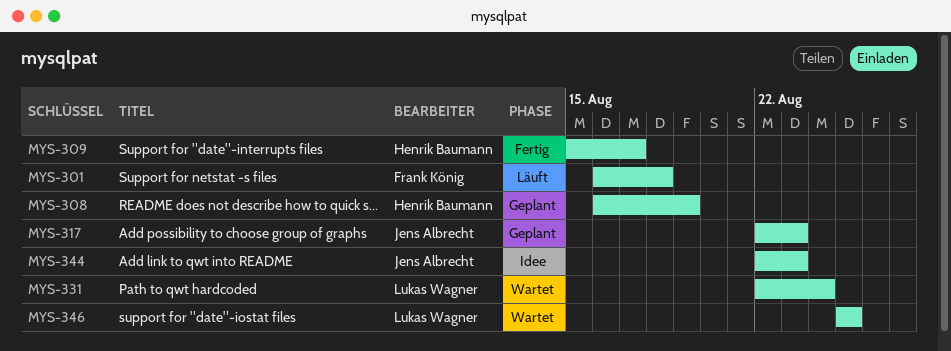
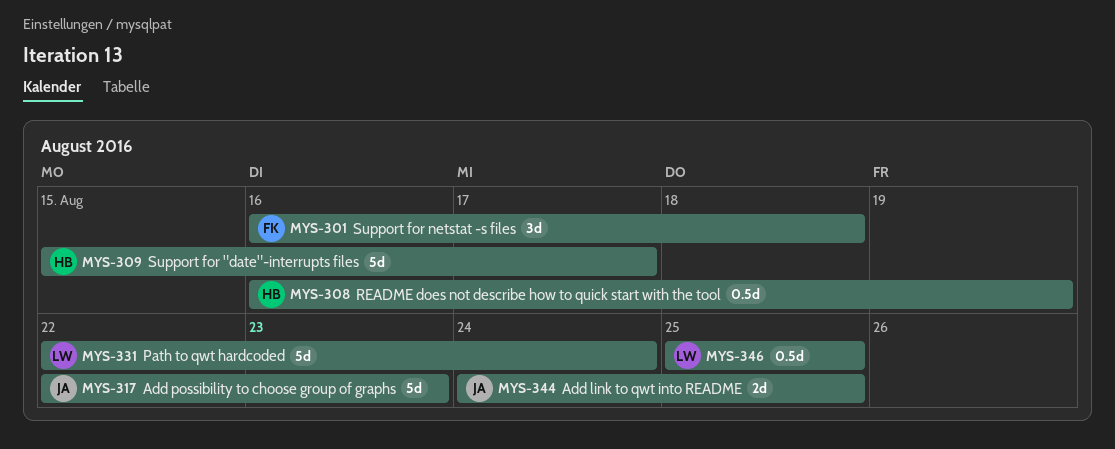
MYS-344, start: Aug 22 -> Aug 24
MYS-344, due: Aug 23 -> Aug 25

